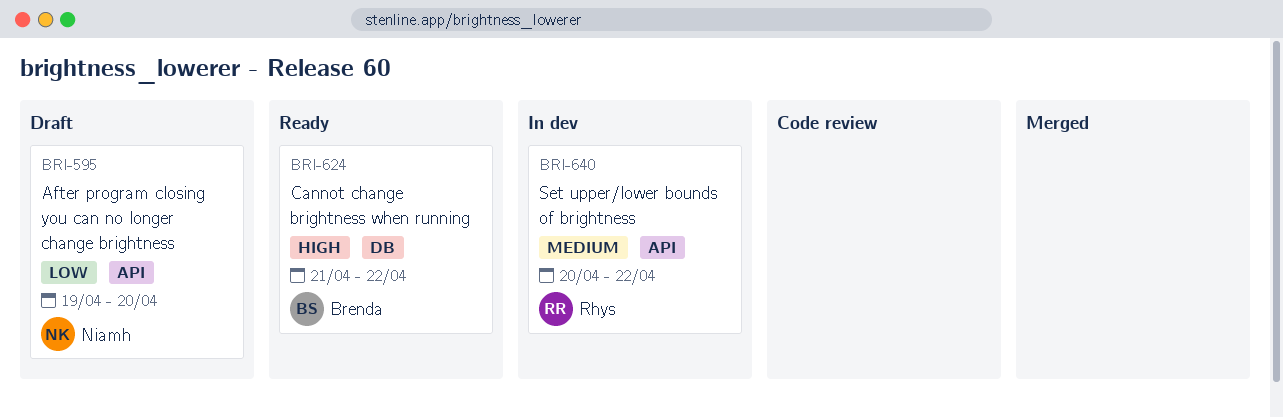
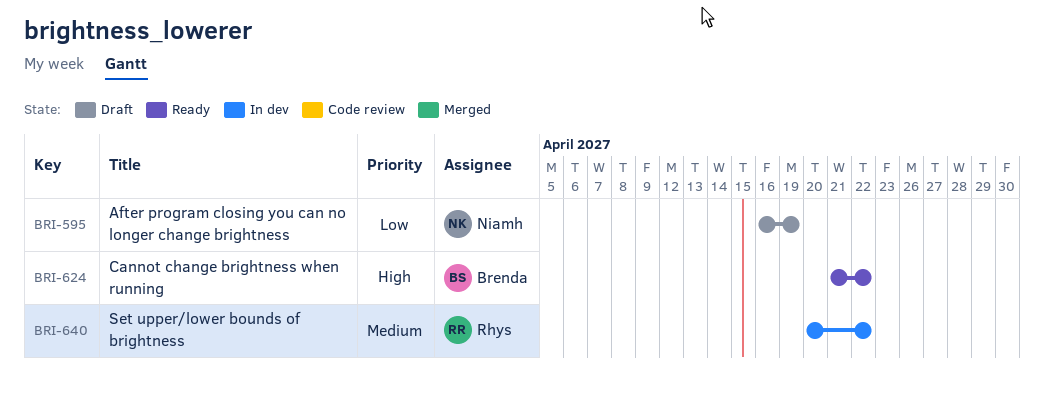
BRI-595, start: Apr 19 -> Apr 16
BRI-595, due: Apr 20 -> Apr 19

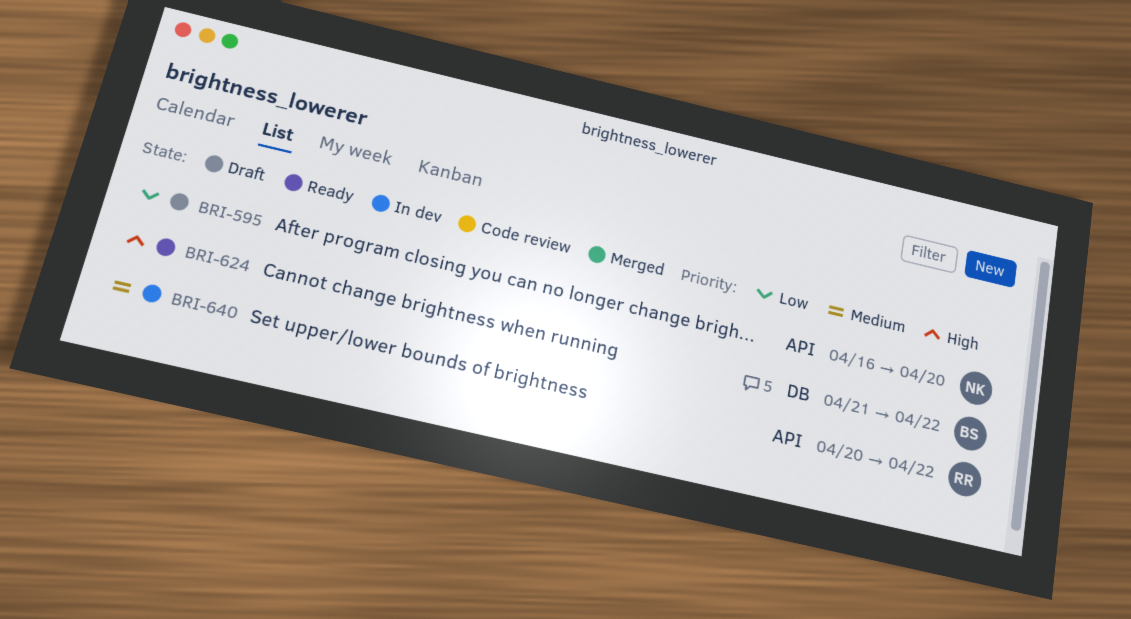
BRI-595, due: Apr 19 -> Apr 20

